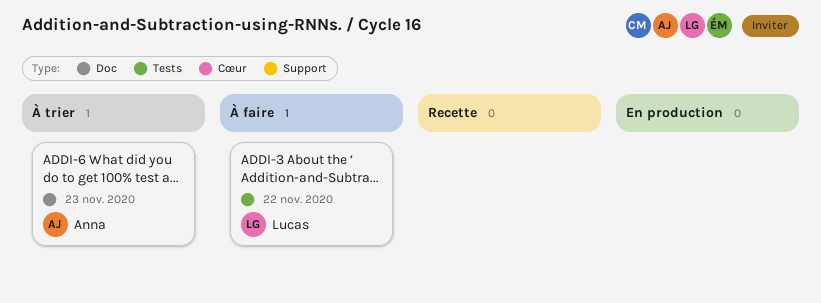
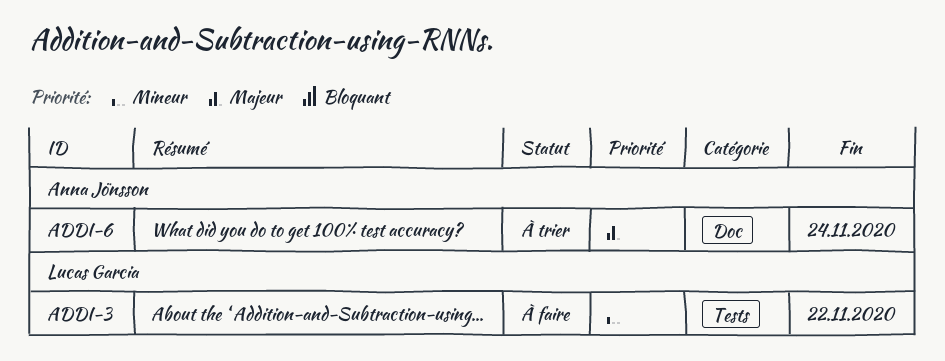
ADDI-6, due: Nov 23 -> Nov 24

